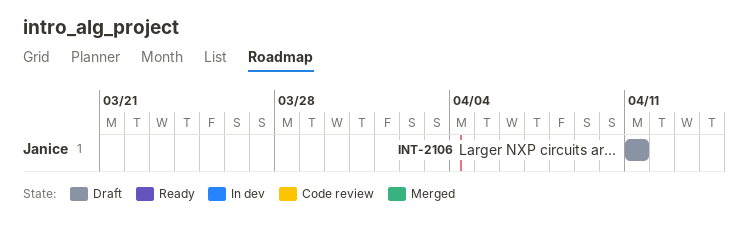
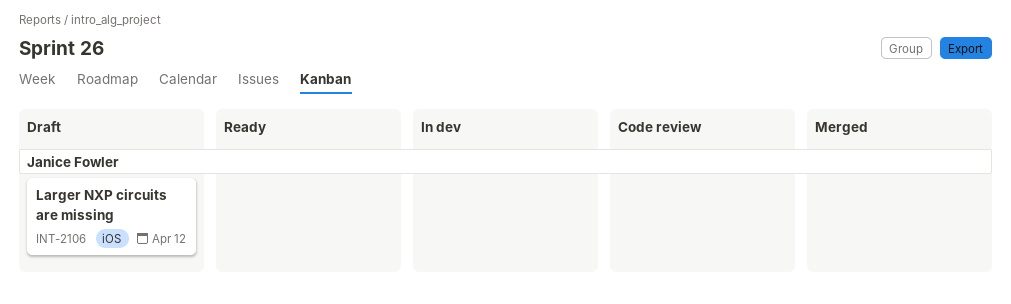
INT-2106, due: Apr 11 -> Apr 12

